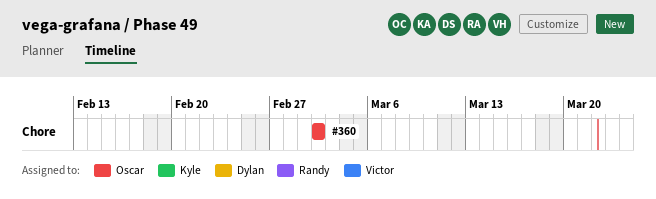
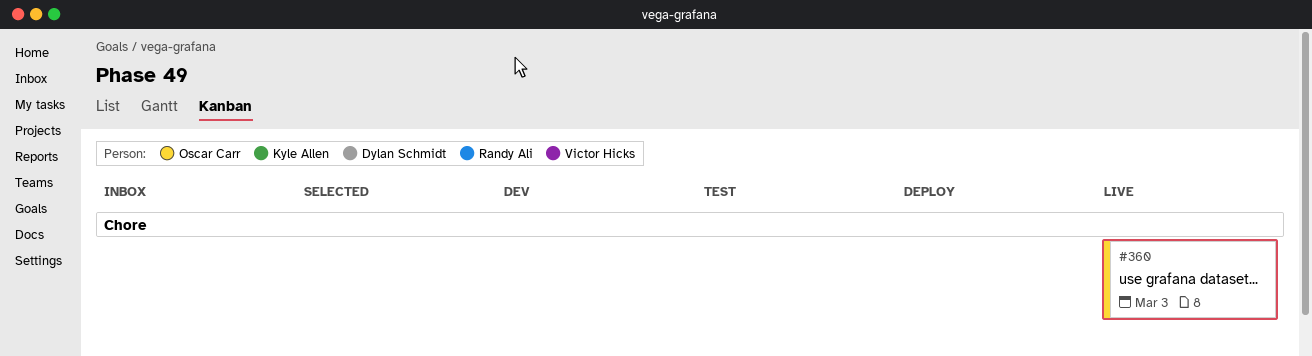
#360, due: Mar 2 -> Mar 3

